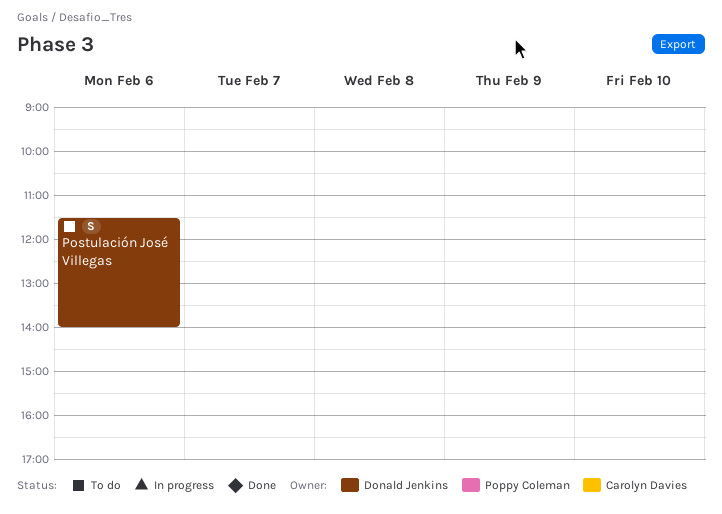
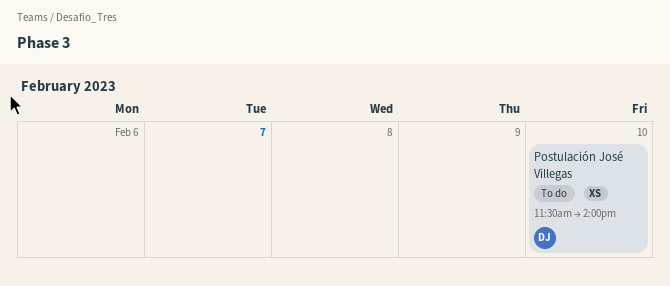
Postulación José Villegas, estimate: S -> XS
Postulación José Villegas, day: Feb 6 -> Feb 10

